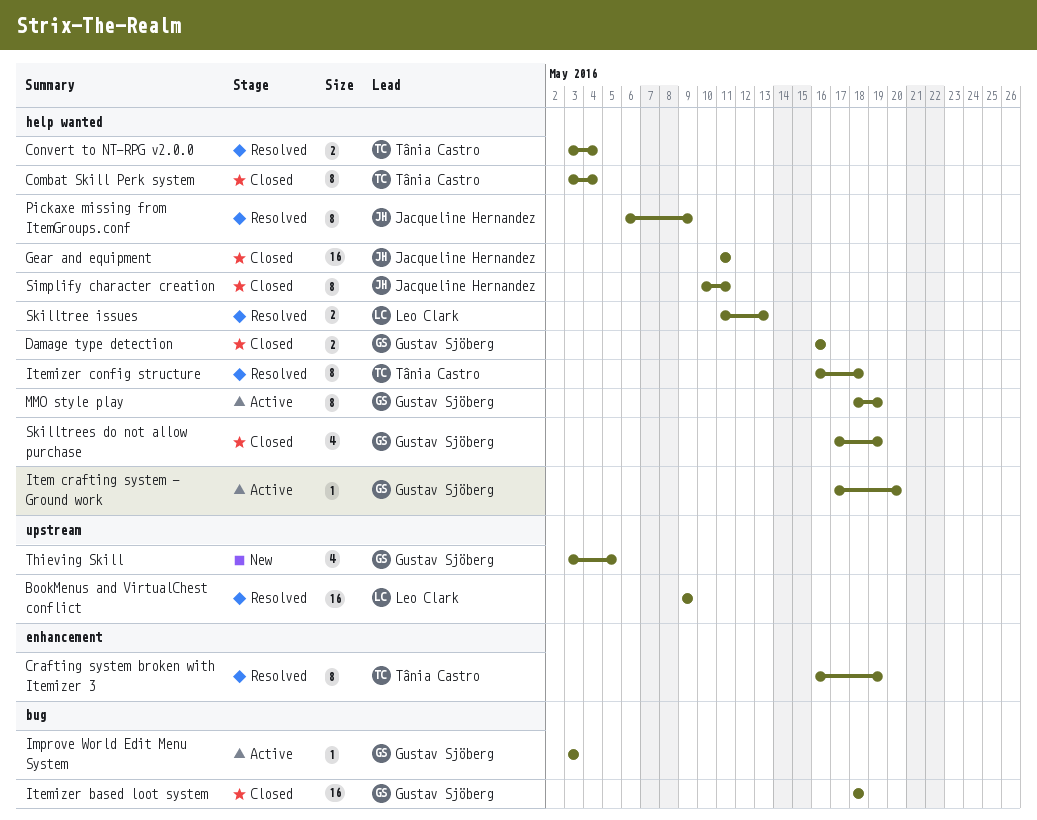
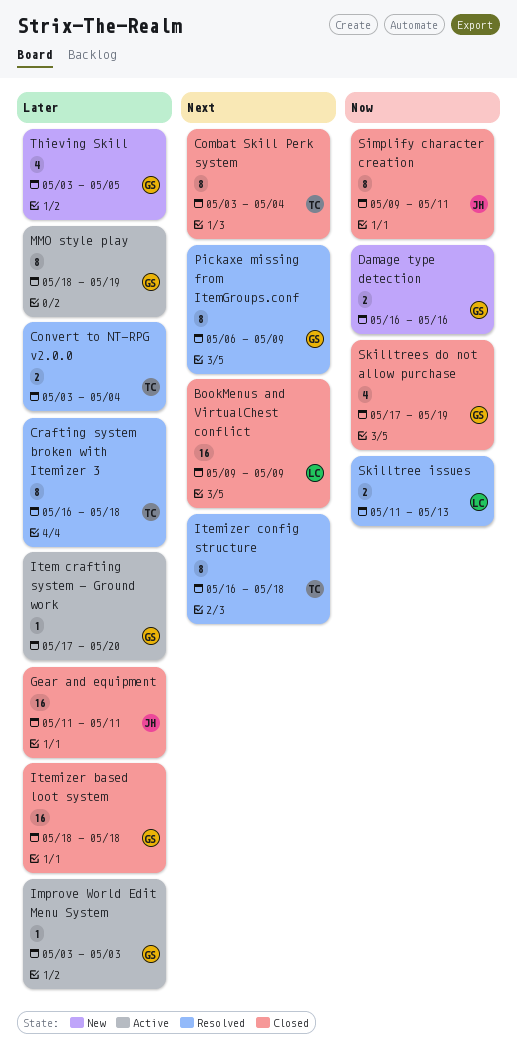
BookMenus and VirtualChest conflict, status: Resolved -> Closed
Crafting system broken with Itemizer 3, due: May 19 -> May 18
Damage type detection, status: Closed -> New
Pickaxe missing from ItemGroups.conf, owner: Jacqueline Hernandez -> Gustav Sjöberg
Simplify character creation, start: May 10 -> May 9

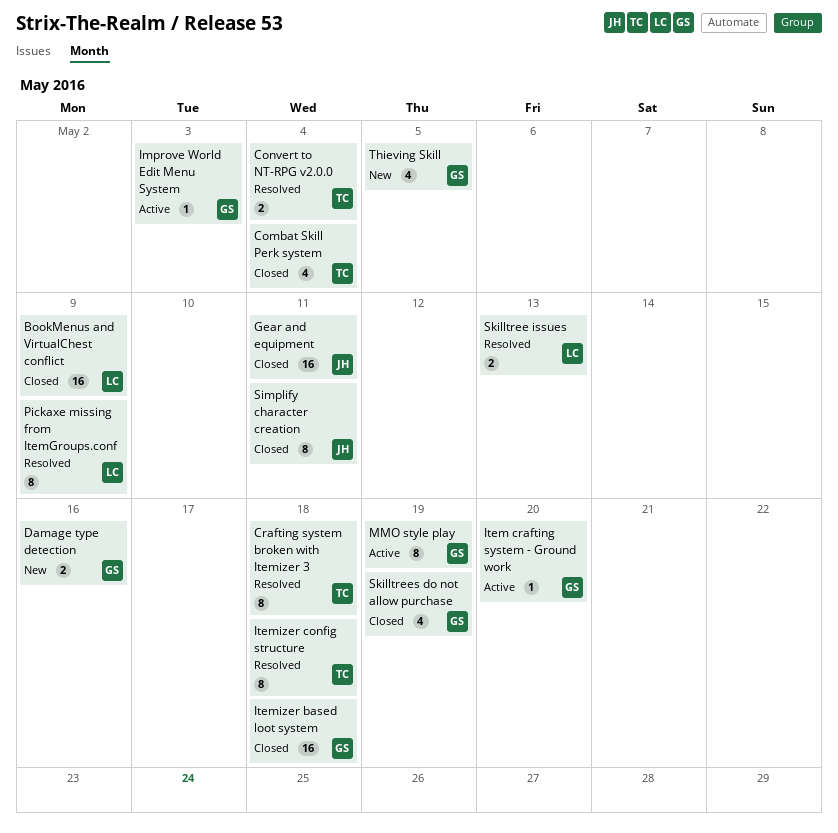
Combat Skill Perk system, estimate: 8 -> 4
Pickaxe missing from ItemGroups.conf, owner: GS -> LC

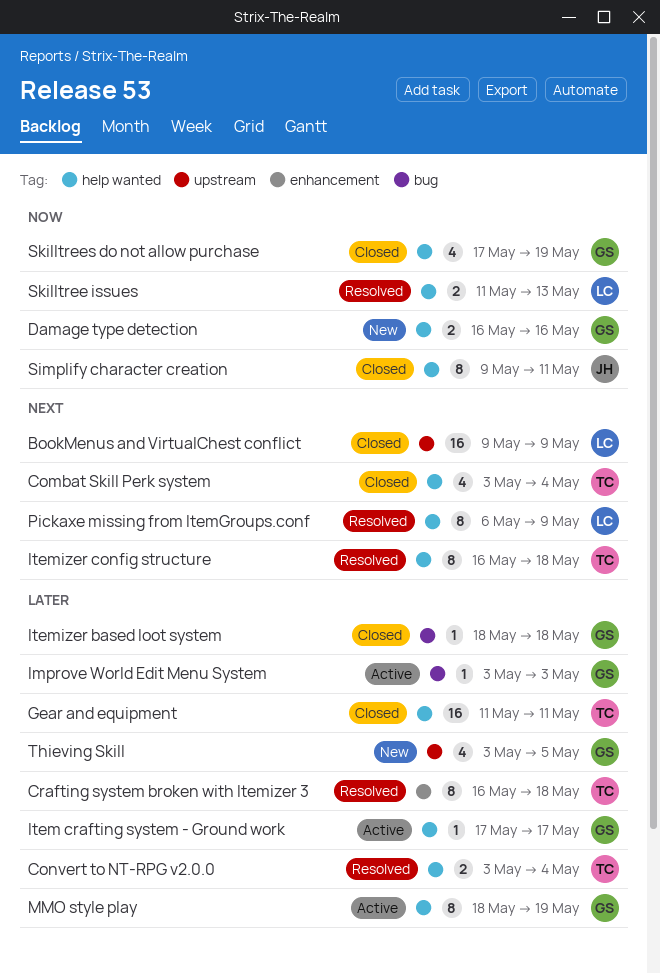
Gear and equipment, owner: JH -> TC
Item crafting system - Ground work, due: May 20 -> May 17
Itemizer based loot system, estimate: 16 -> 1

